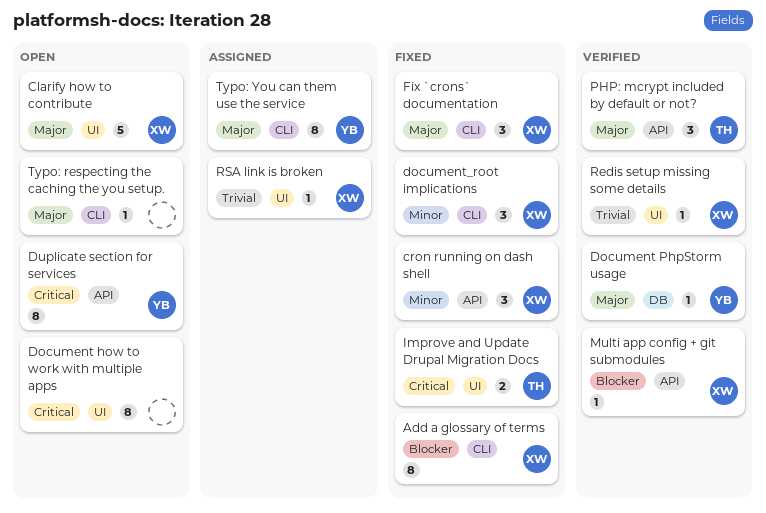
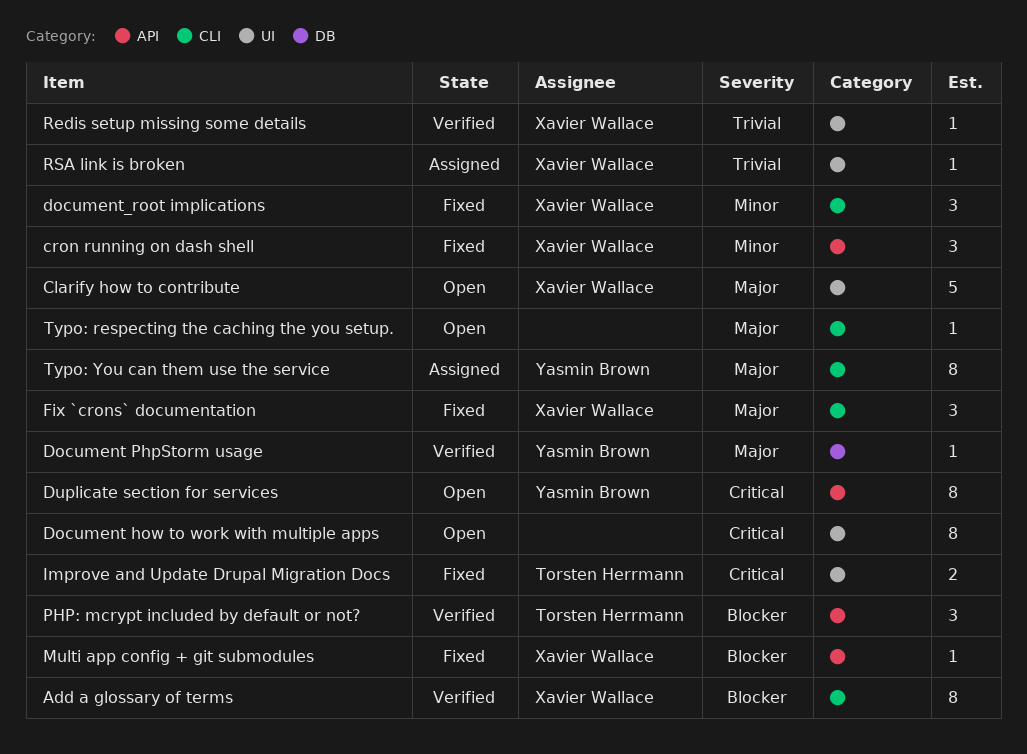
Add a glossary of terms, status: Fixed -> Verified
Multi app config + git submodules, status: Verified -> Fixed
PHP: mcrypt included by default or not?, priority: Major -> Blocker

